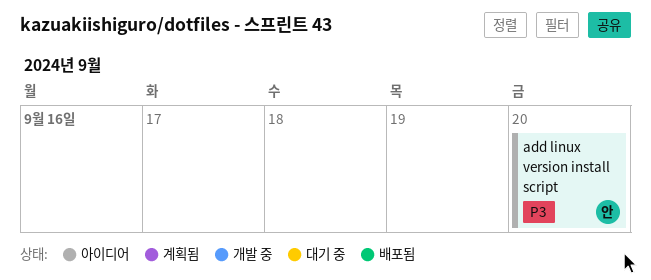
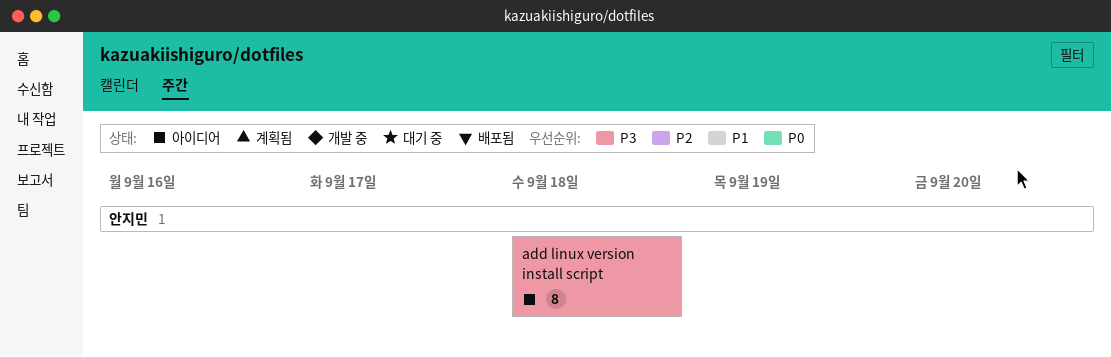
add linux version install script, due: Sep 20 -> Sep 18

